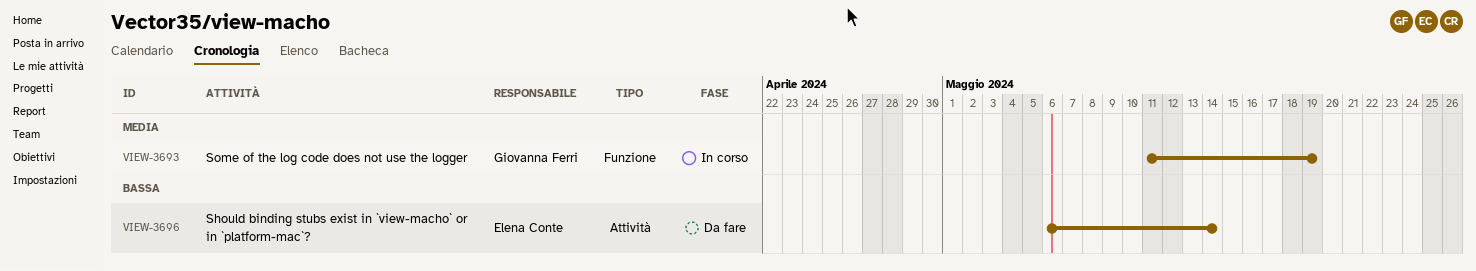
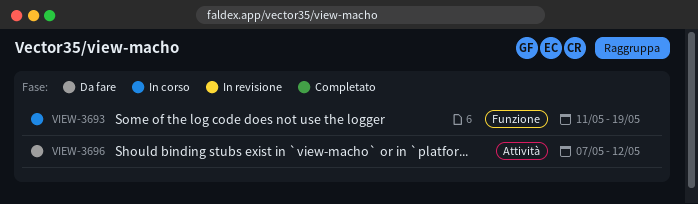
VIEW-3696, start: May 6 -> May 7
VIEW-3696, due: May 14 -> May 12

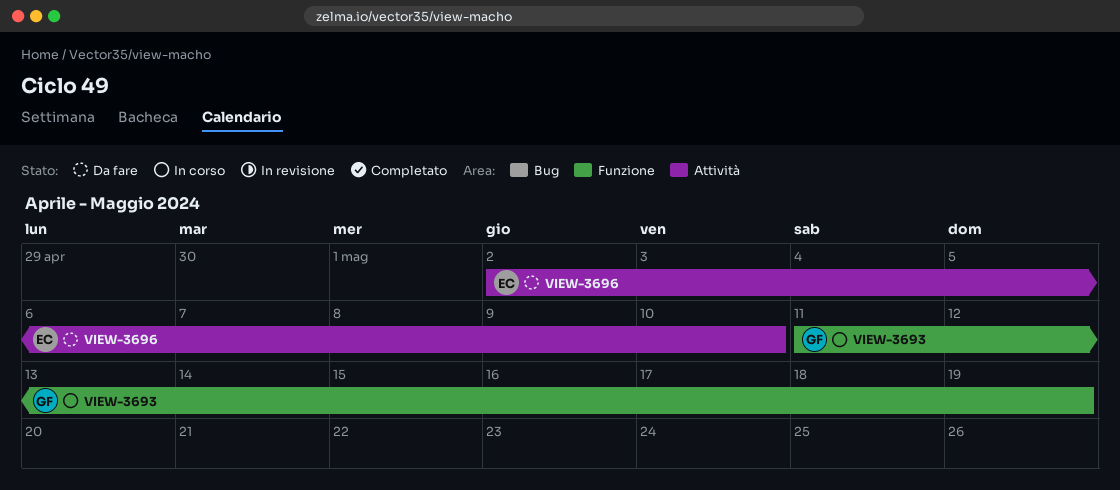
VIEW-3696, start: May 7 -> May 2
VIEW-3696, due: May 12 -> May 10

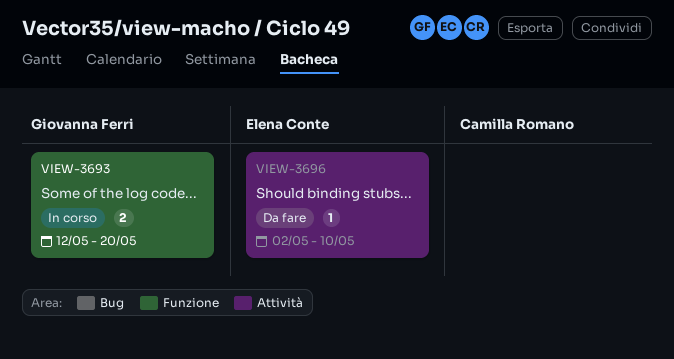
VIEW-3693, start: May 11 -> May 12
VIEW-3693, due: May 19 -> May 20

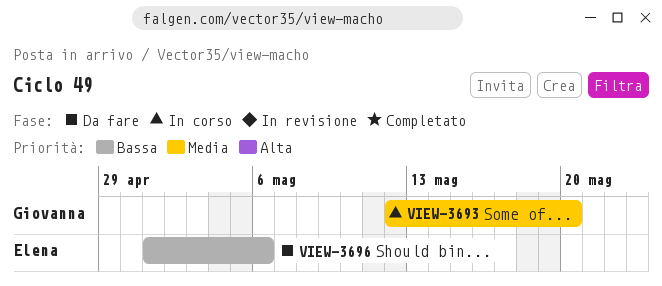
VIEW-3696, start: May 2 -> May 1
VIEW-3696, due: May 10 -> May 6

